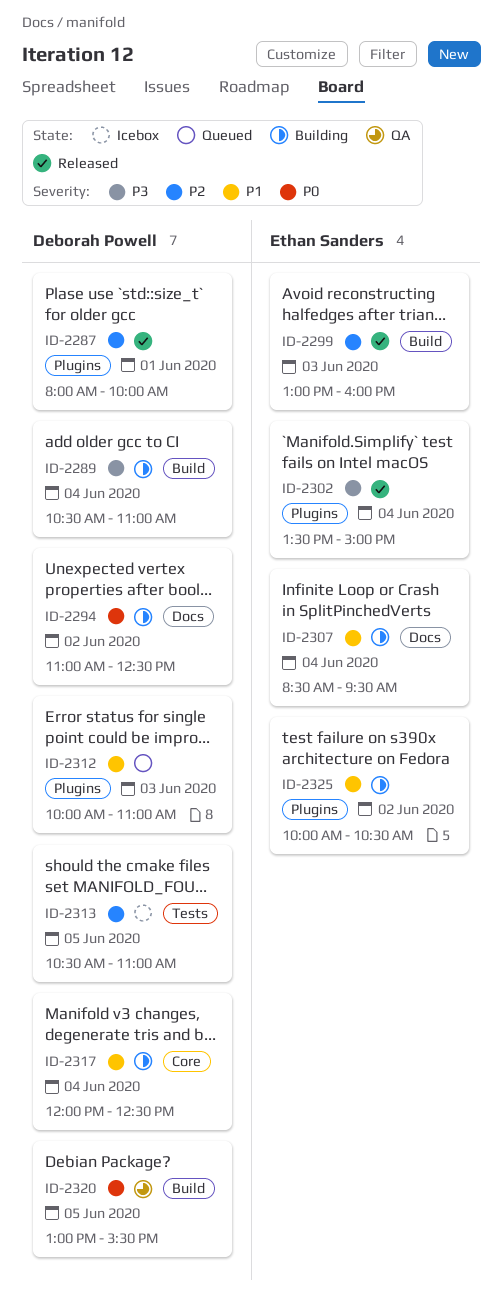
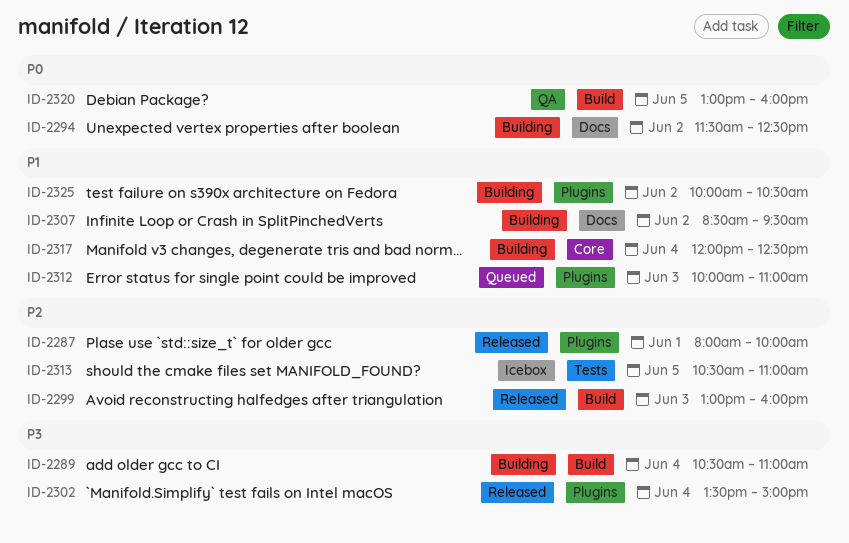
ID-2294, begins: 11:00 -> 11:30
ID-2307, day: Jun 4 -> Jun 2
ID-2320, ends: 15:30 -> 16:00

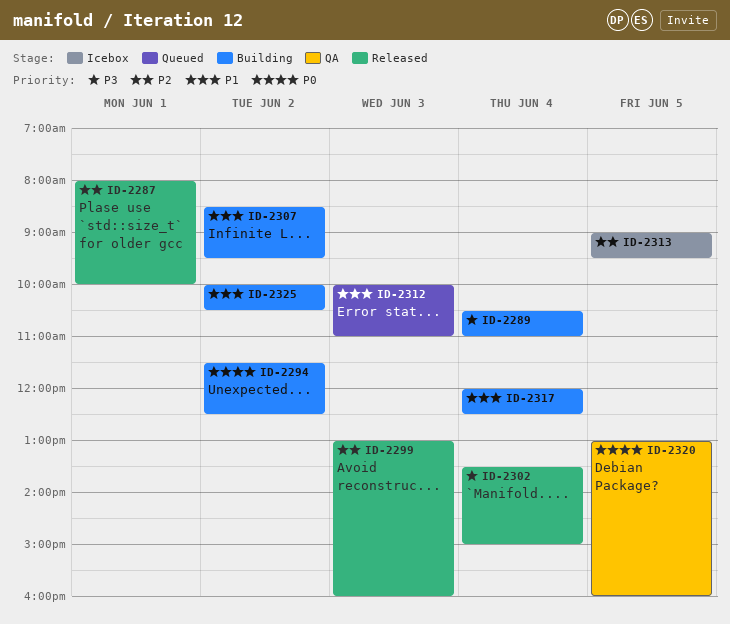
ID-2313, begins: 10:30 -> 09:00
ID-2313, ends: 11:00 -> 09:30

